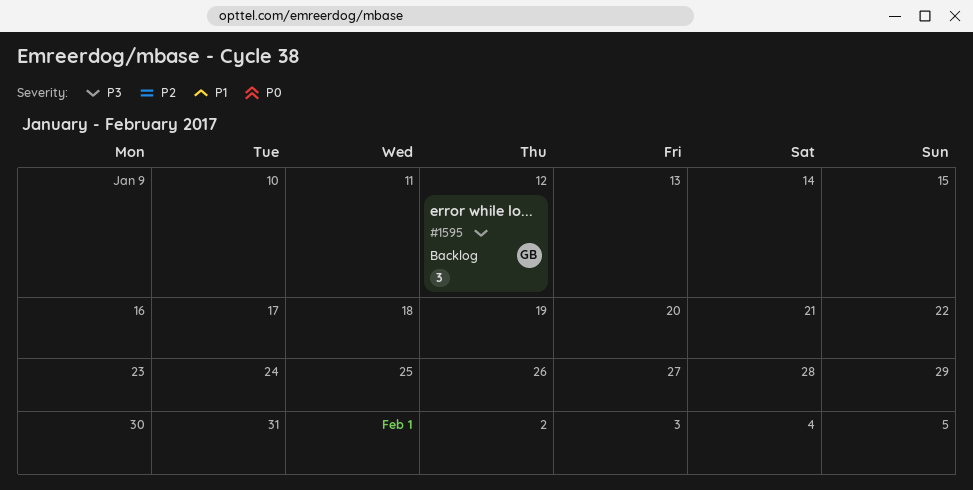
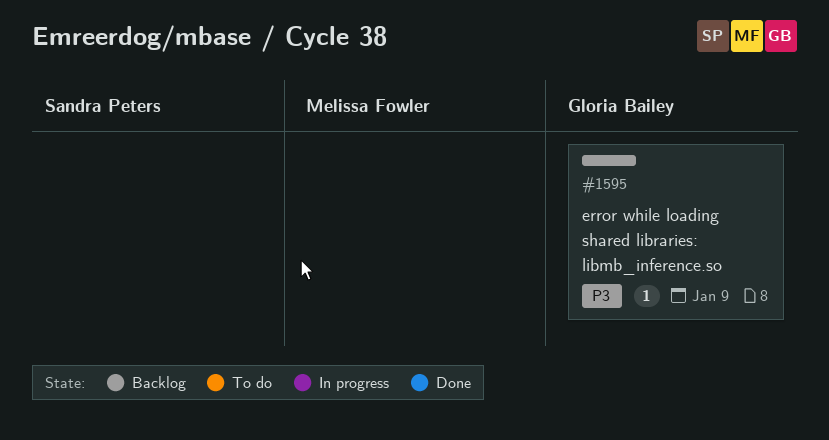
#1595, estimate: 3 -> 1
#1595, due: Jan 12 -> Jan 9

